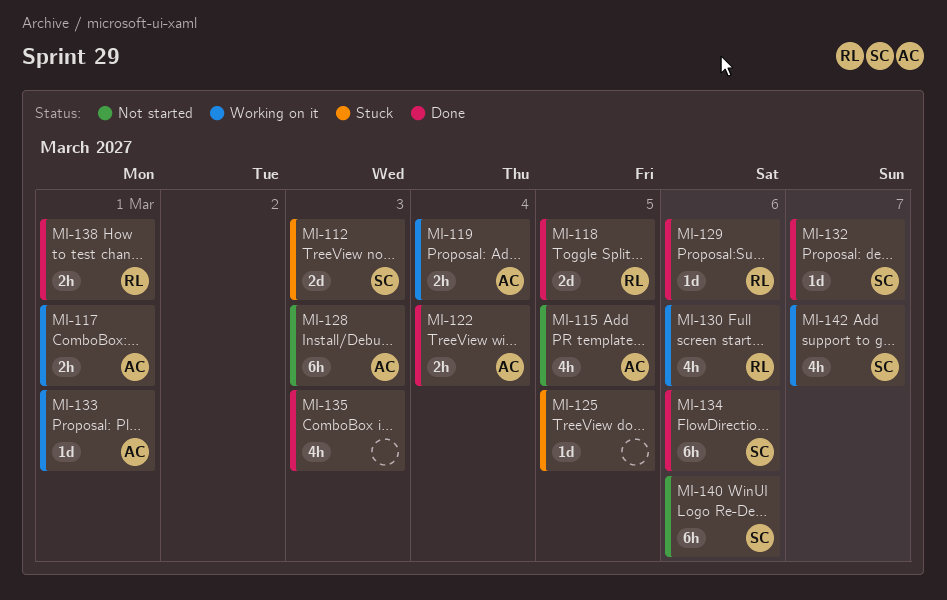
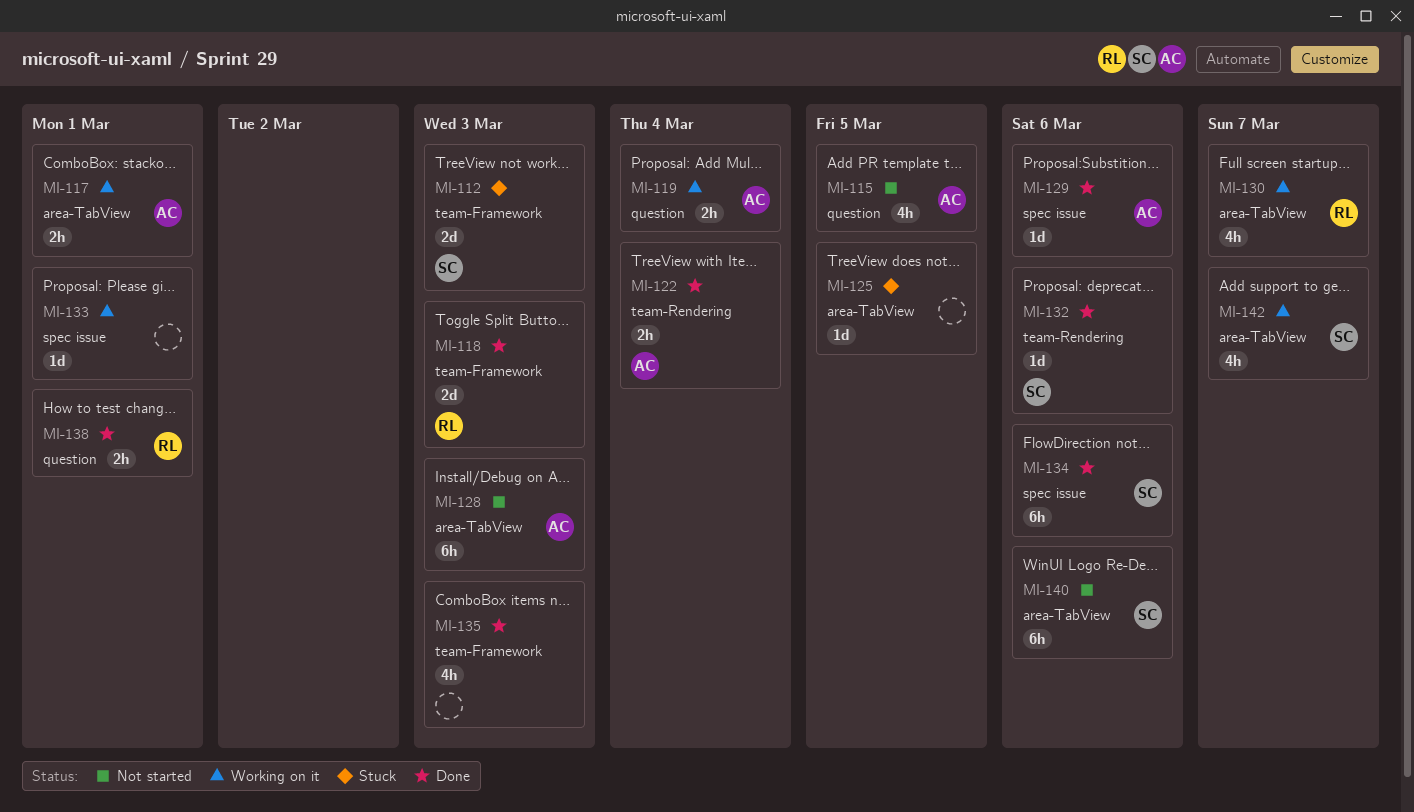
MI-118, due: Mar 5 -> Mar 3
MI-129, owner: RL -> AC
MI-130, due: Mar 6 -> Mar 7
MI-132, due: Mar 7 -> Mar 6
MI-133, owner: AC -> none

